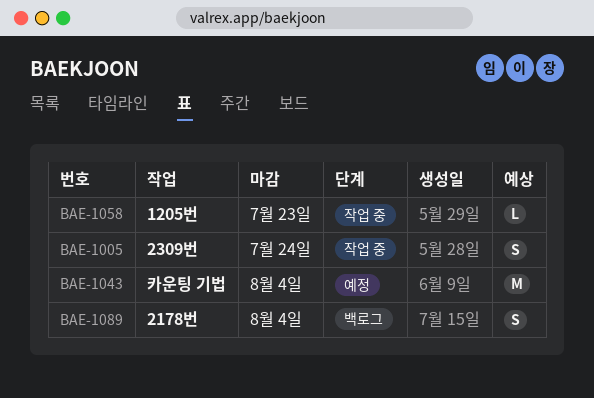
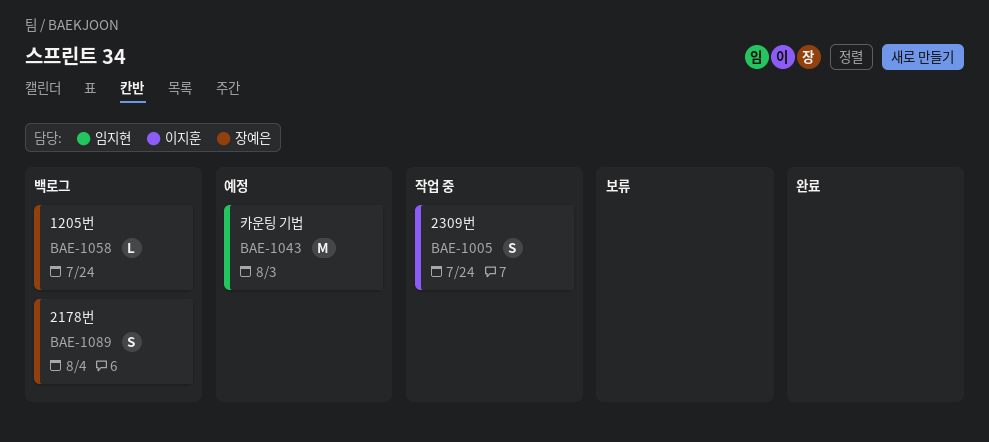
BAE-1043, due: Aug 4 -> Aug 3
BAE-1058, status: 작업 중 -> 백로그
BAE-1058, due: Jul 23 -> Jul 24

